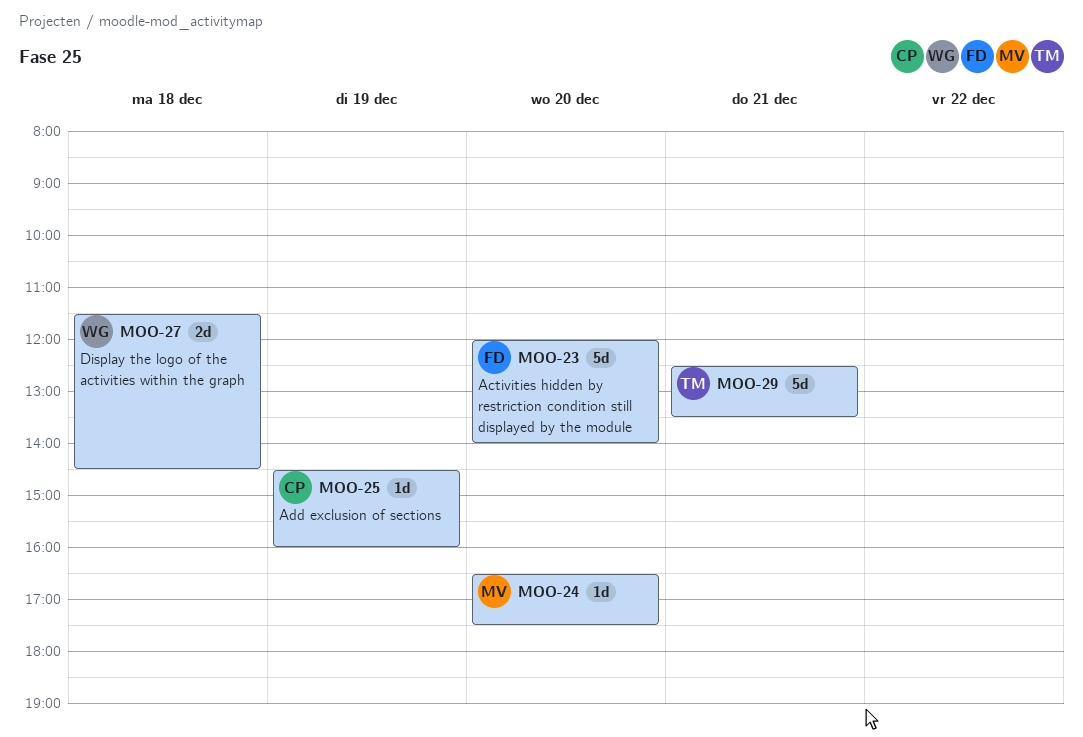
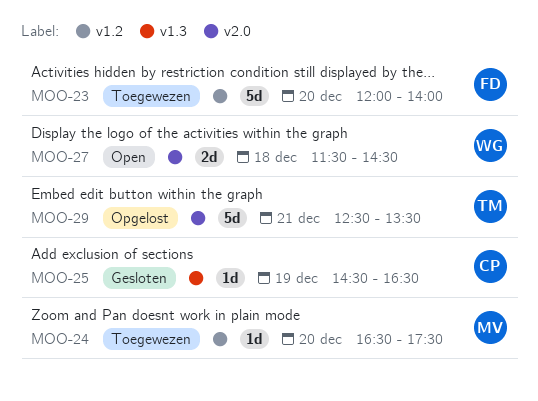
MOO-25, ends: 16:00 -> 16:30

